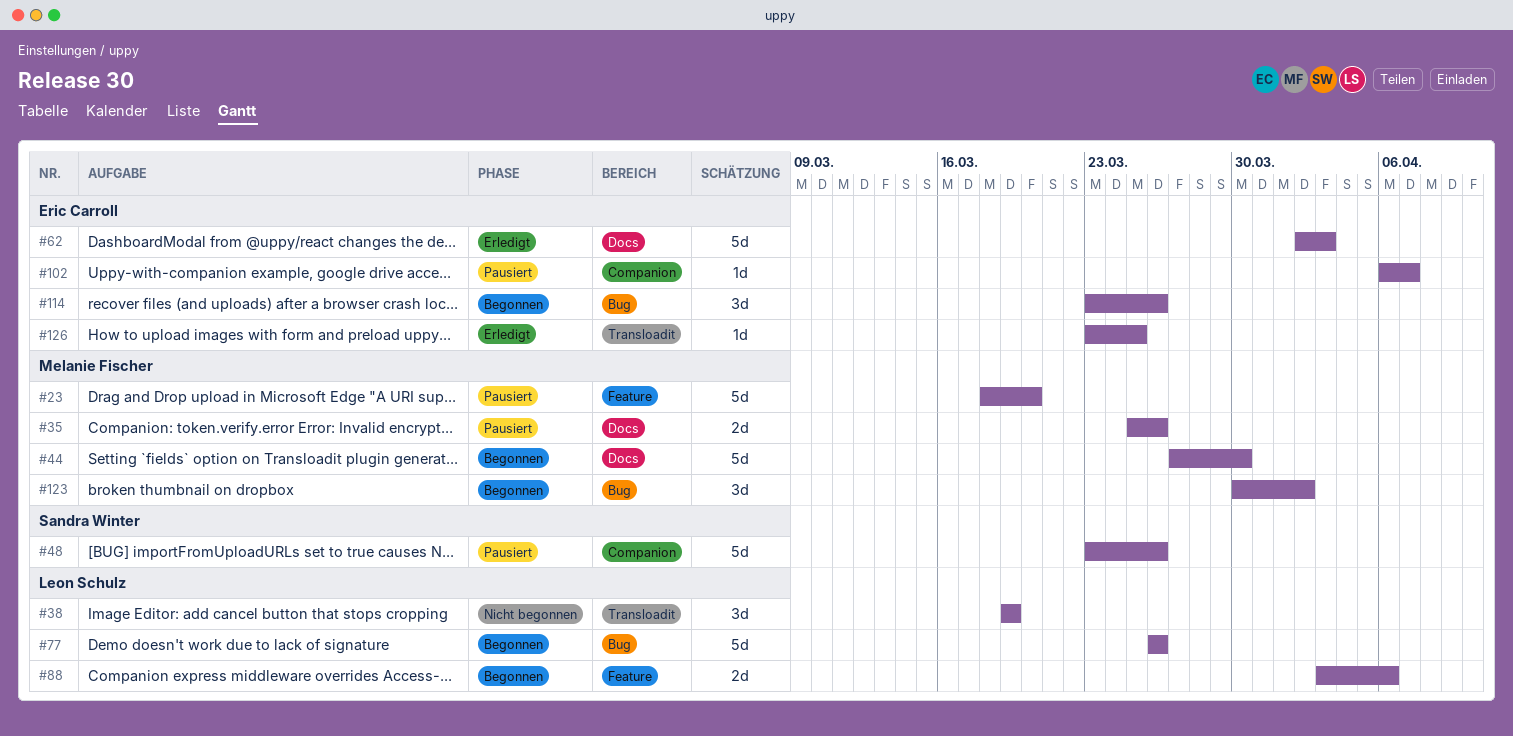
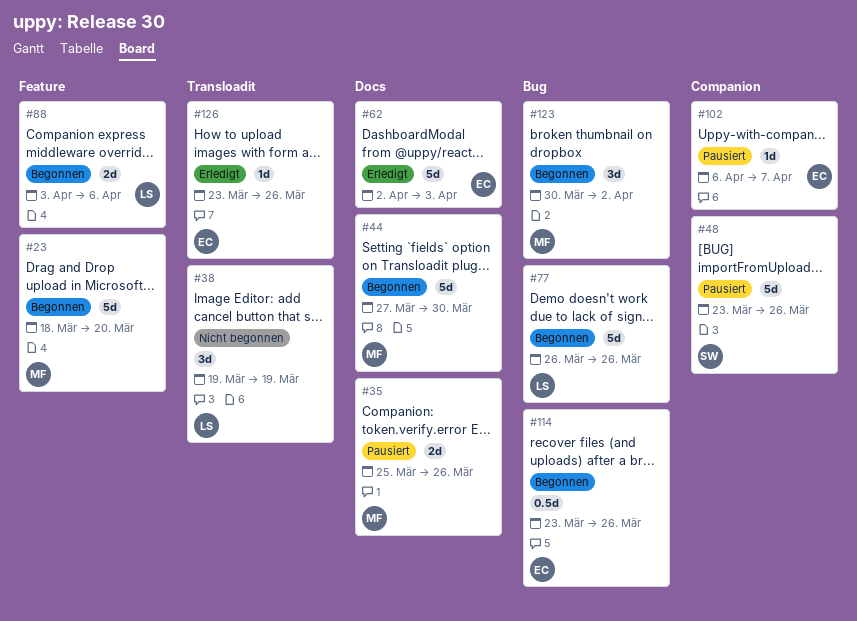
#23, status: Pausiert -> Begonnen
#114, estimate: 3d -> 0.5d
#126, due: Mar 25 -> Mar 26

